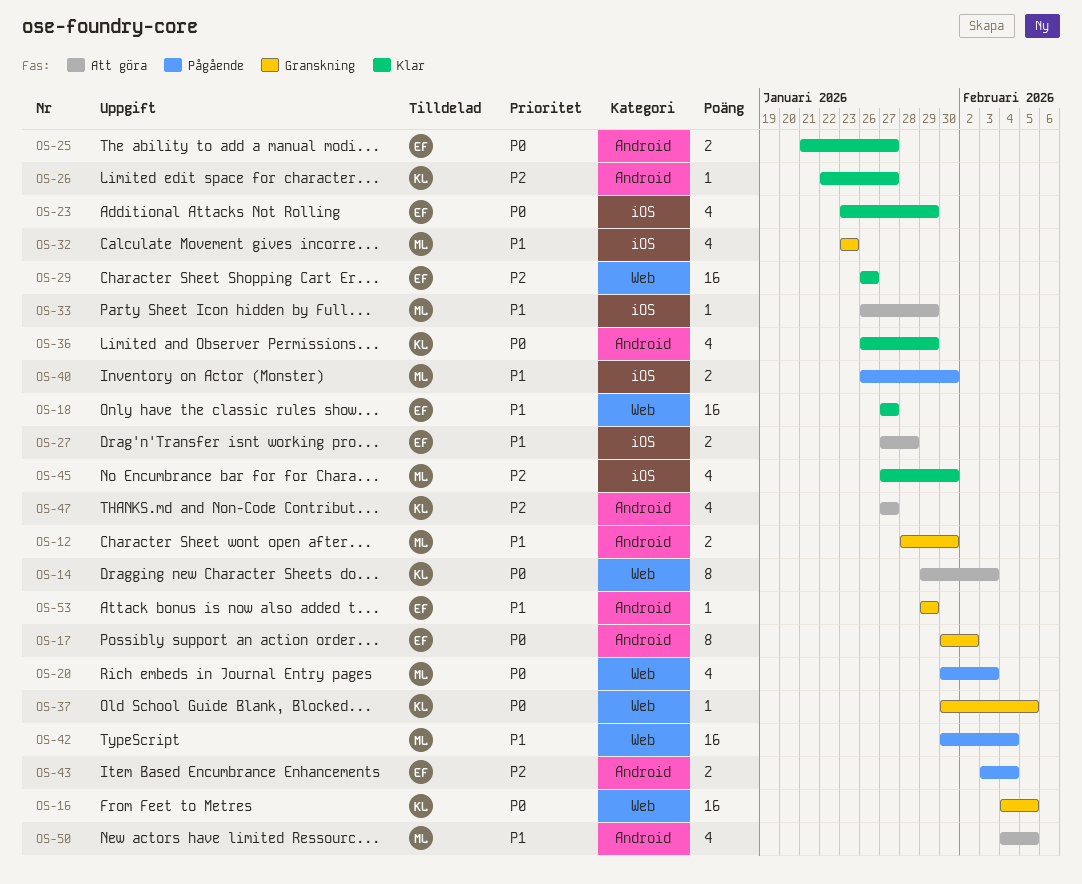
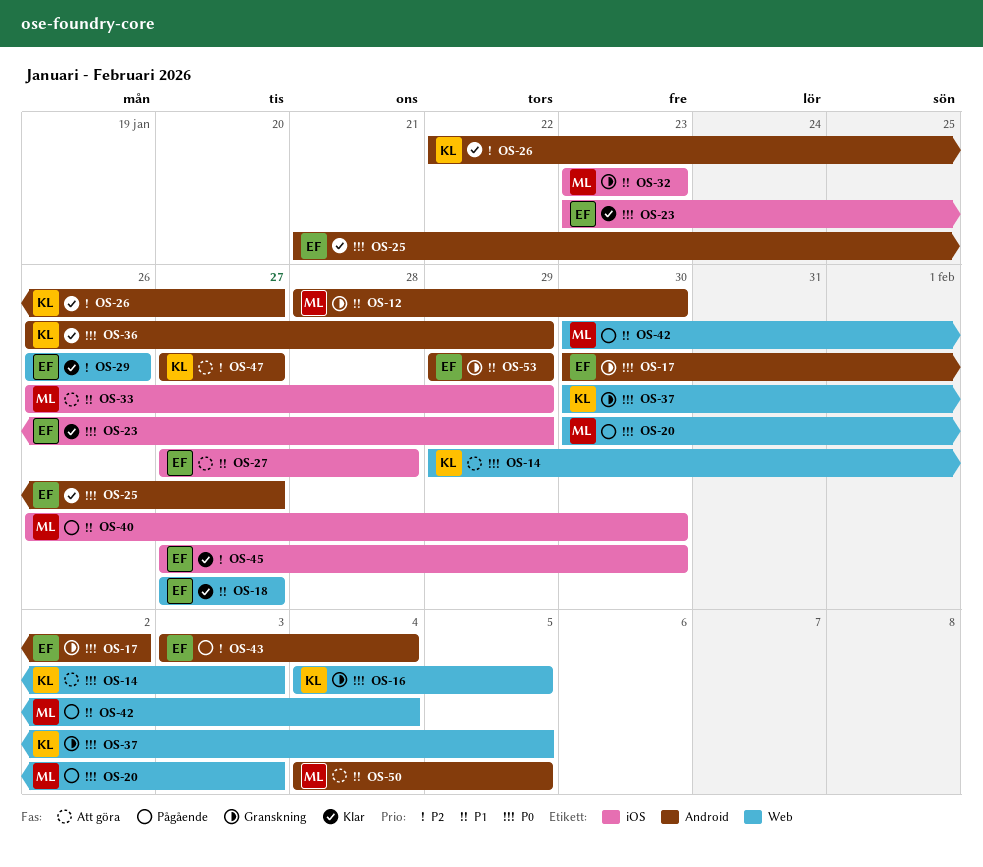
OS-45, owner: ML -> EF

